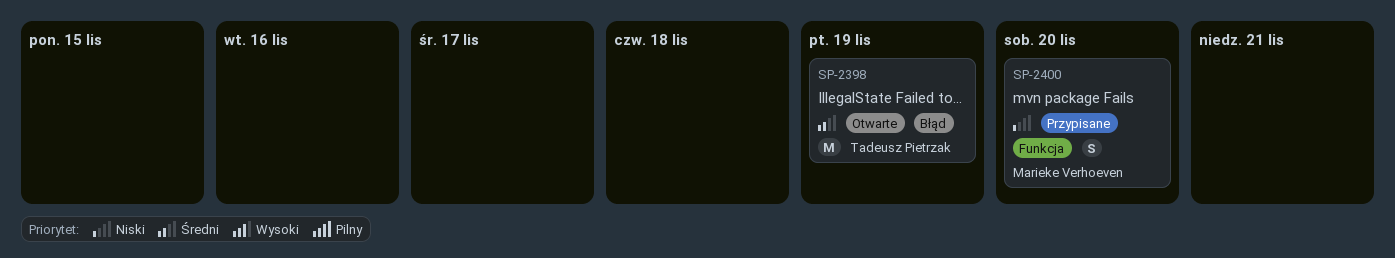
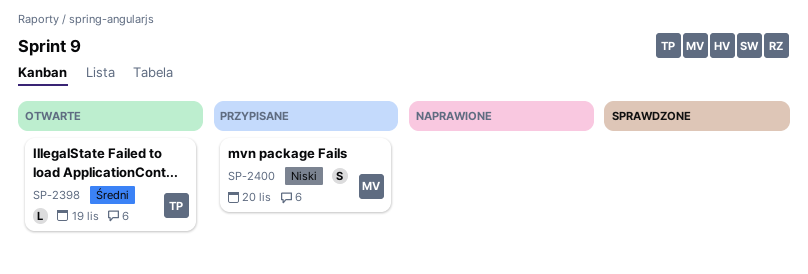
SP-2398, estimate: M -> L

